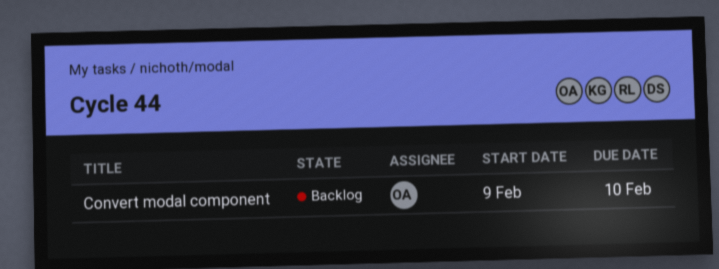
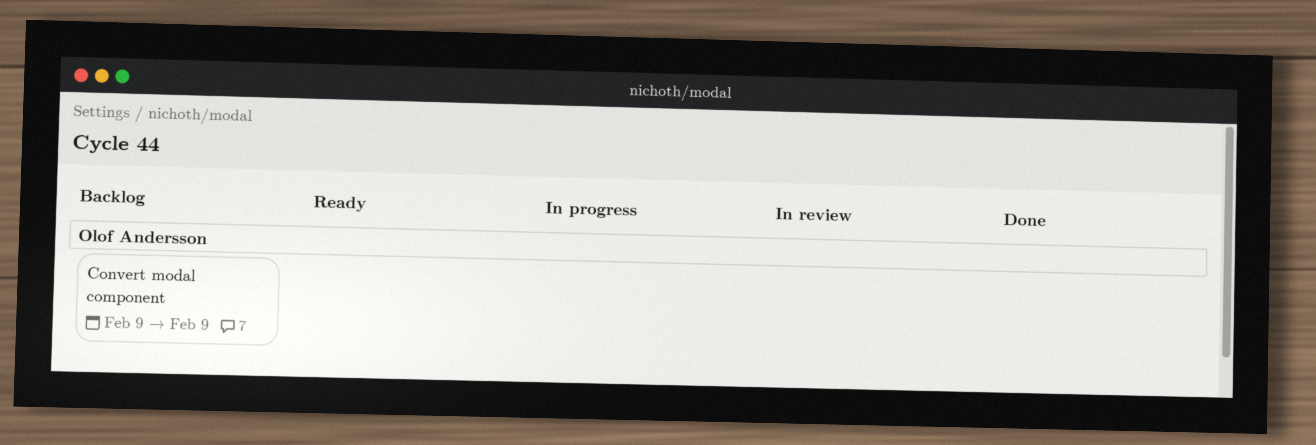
Convert modal component, due: Feb 10 -> Feb 9

